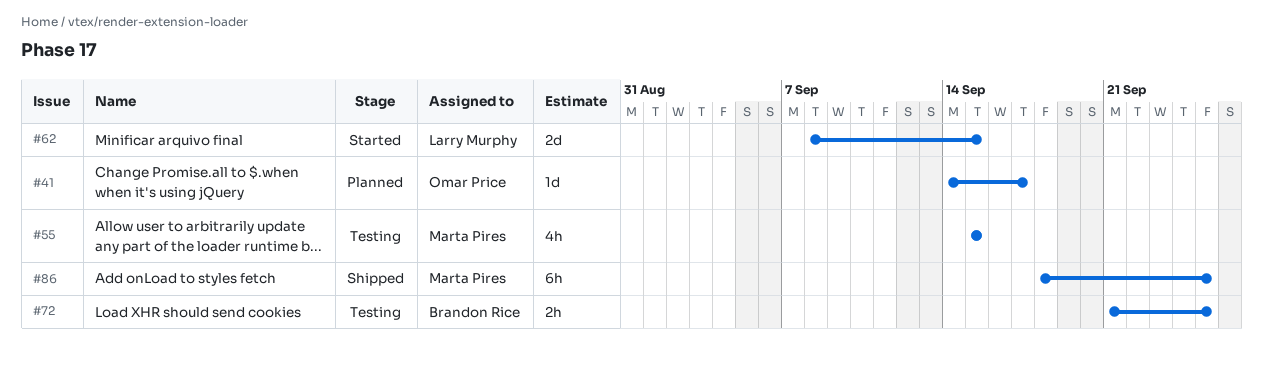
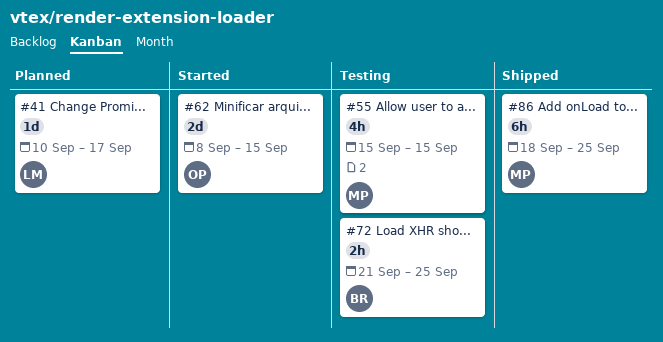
#41, owner: Omar Price -> Larry Murphy
#41, start: Sep 14 -> Sep 10
#62, owner: Larry Murphy -> Omar Price

